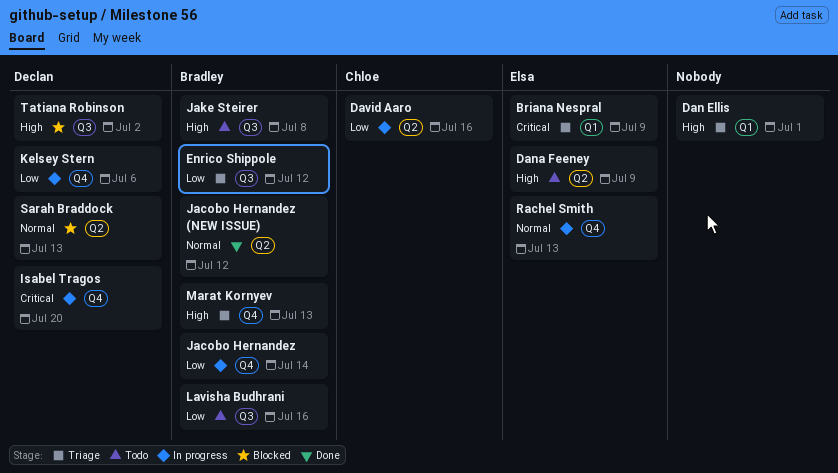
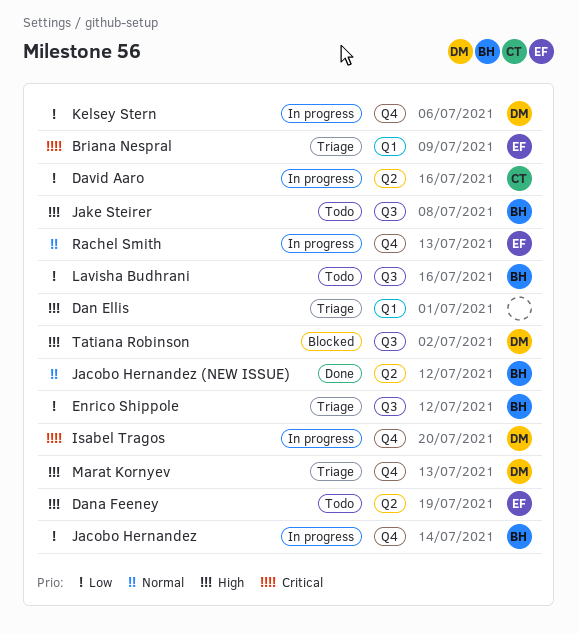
Dana Feeney, due: Jul 9 -> Jul 19
Marat Kornyev, owner: Bradley -> Declan
Sarah Braddock: present -> none

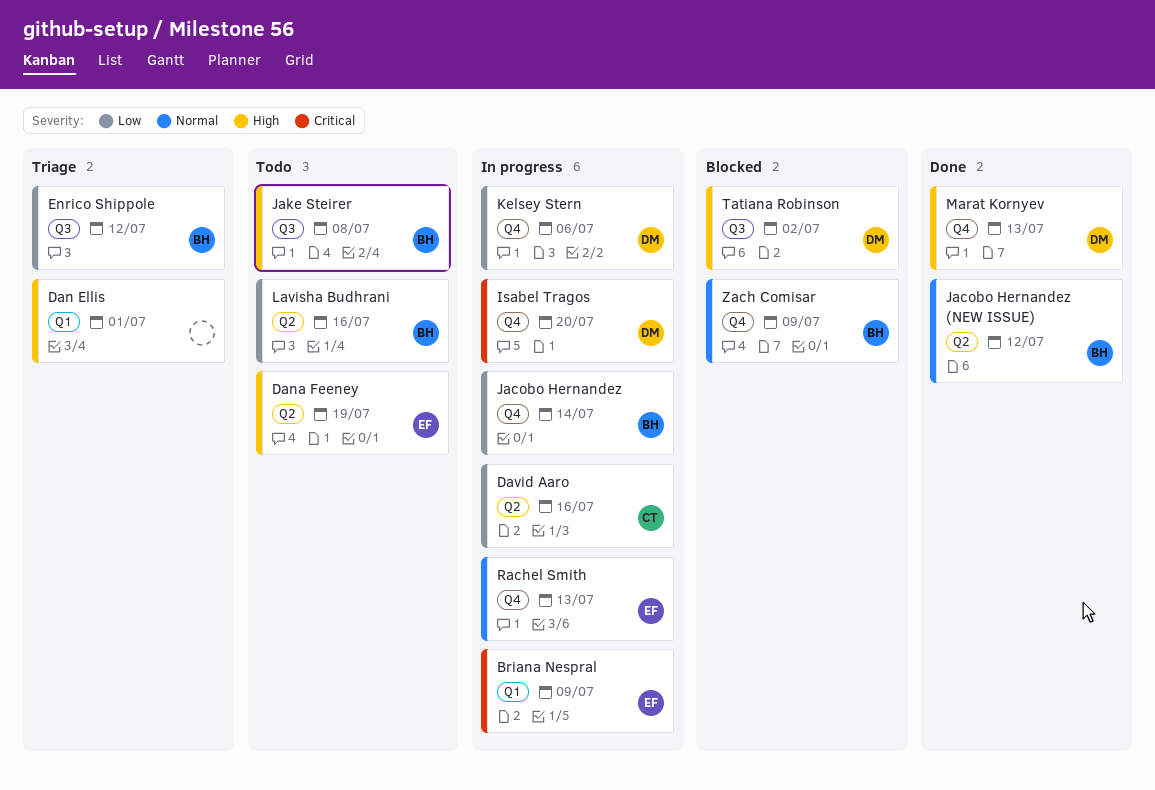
Briana Nespral, status: Triage -> In progress
Lavisha Budhrani, label: Q3 -> Q2
Marat Kornyev, status: Triage -> Done
Zach Comisar: none -> present

